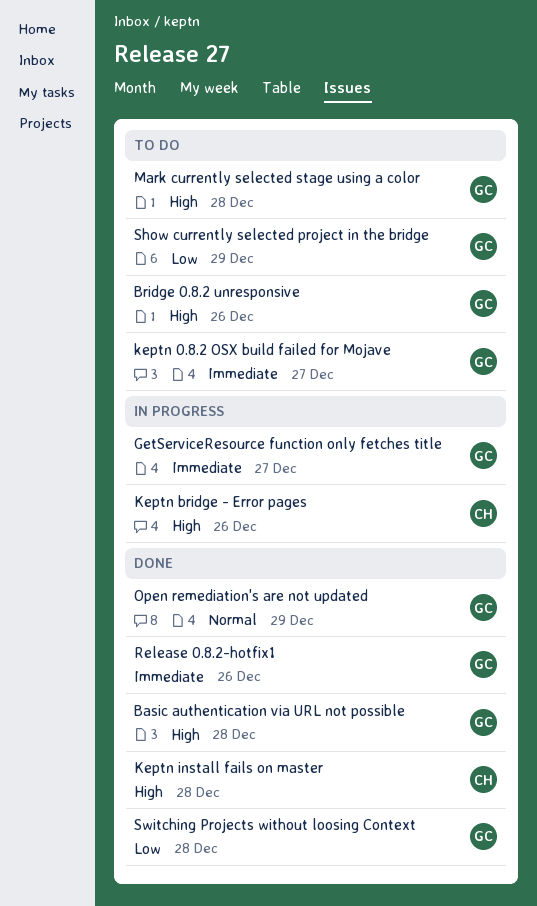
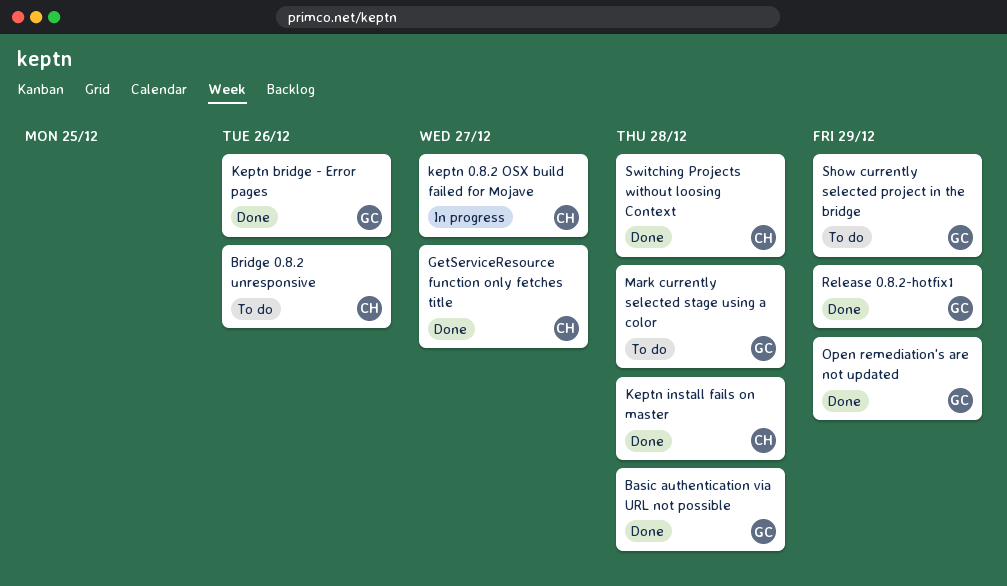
Bridge 0.8.2 unresponsive, owner: GC -> CH
GetServiceResource function only fetches title, status: In progress -> Done
GetServiceResource function only fetches title, owner: GC -> CH
keptn 0.8.2 OSX build failed for Mojave, status: To do -> In progress
keptn 0.8.2 OSX build failed for Mojave, owner: GC -> CH
Keptn bridge - Error pages, status: In progress -> Done
Keptn bridge - Error pages, owner: CH -> GC
Release 0.8.2-hotfix1, due: Dec 26 -> Dec 29
Switching Projects without loosing Context, owner: GC -> CH

